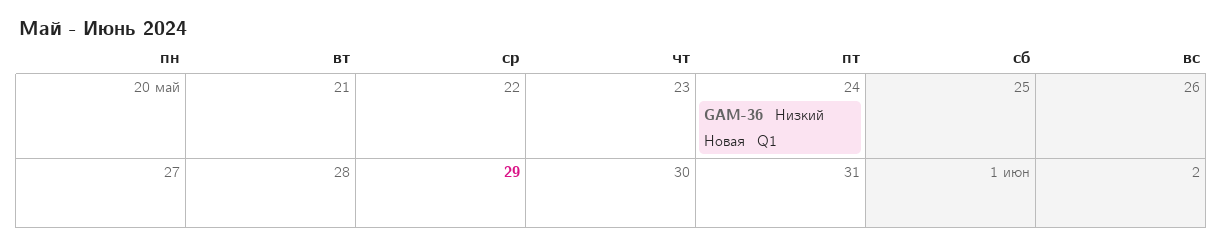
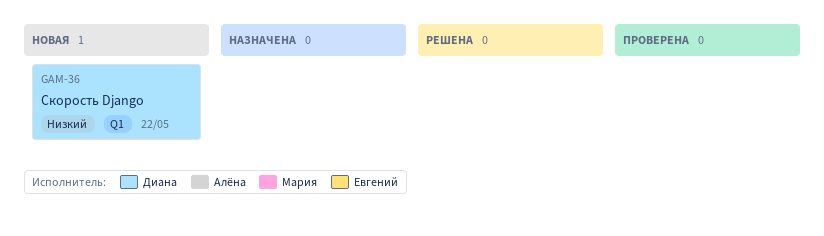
GAM-36, due: May 24 -> May 22

